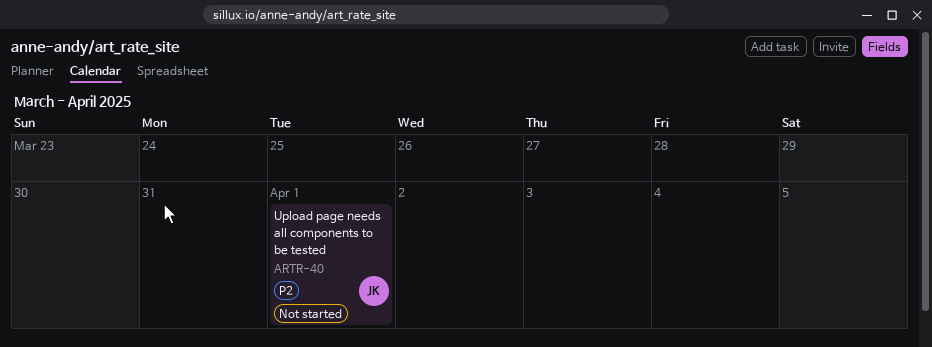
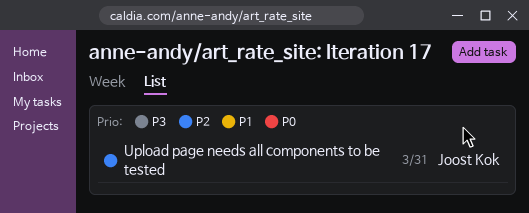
Upload page needs all components to be tested, due: Apr 1 -> Mar 31

